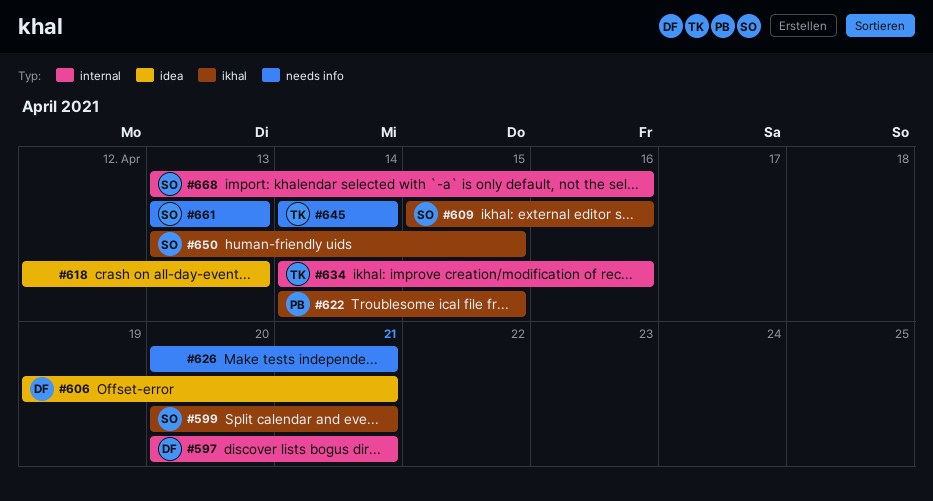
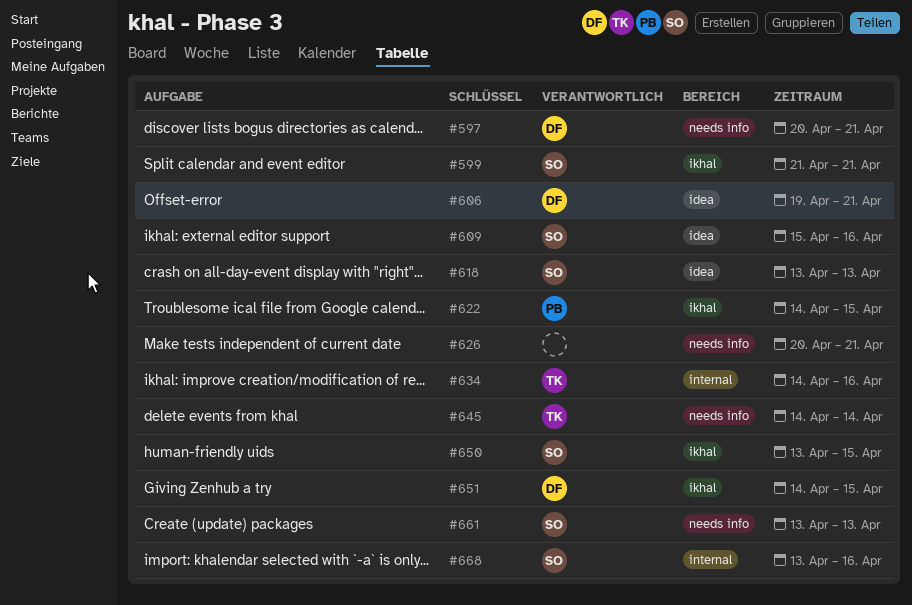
#597, label: internal -> needs info
#599, start: Apr 20 -> Apr 21
#609, label: ikhal -> idea
#618, owner: none -> SO
#618, start: Apr 12 -> Apr 13
#651: none -> present

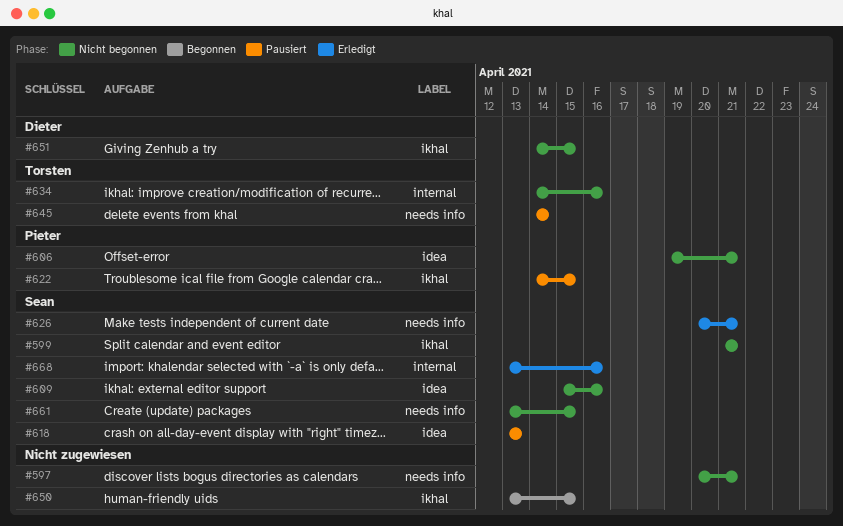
#597, owner: Dieter -> none
#606, owner: Dieter -> Pieter
#626, owner: none -> Sean
#650, owner: Sean -> none
#661, due: Apr 13 -> Apr 15

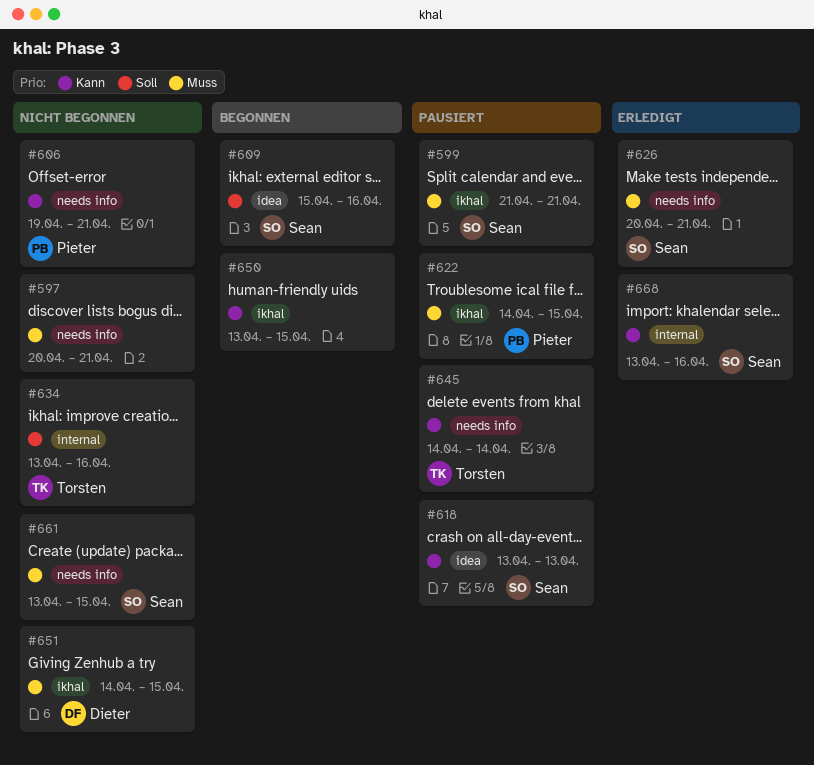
#599, status: Nicht begonnen -> Pausiert
#606, label: idea -> needs info
#609, status: Nicht begonnen -> Begonnen
#634, start: Apr 14 -> Apr 13

